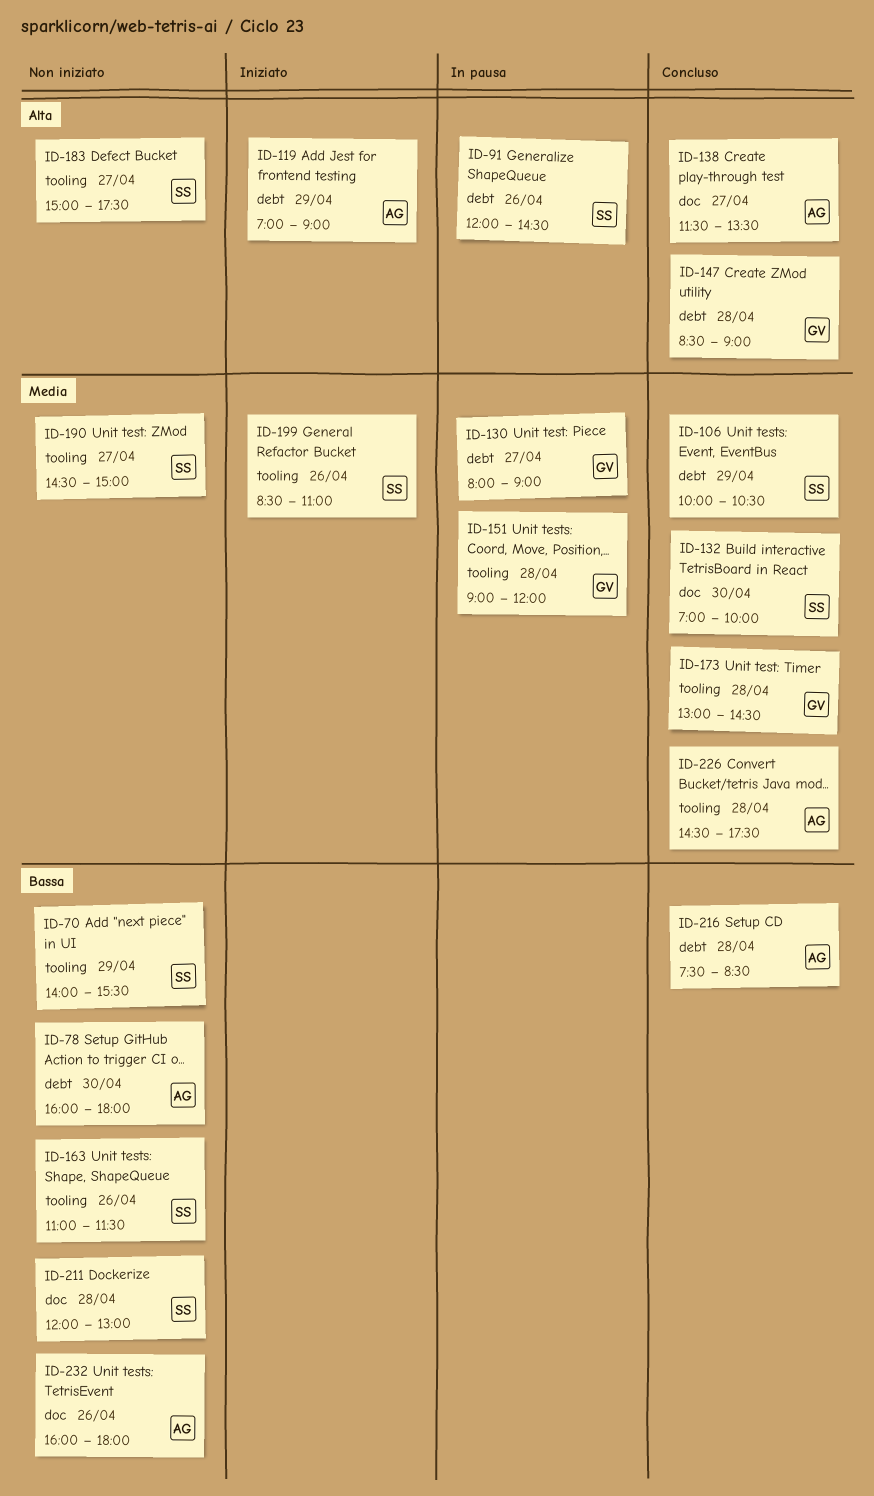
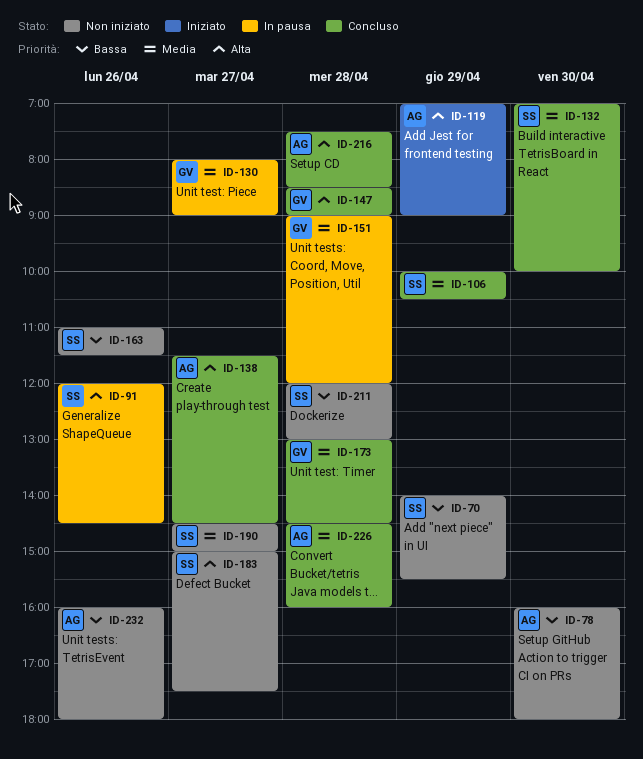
ID-138, ends: 13:30 -> 14:30
ID-199: present -> none
ID-216, priority: Bassa -> Alta
ID-226, ends: 17:30 -> 16:00

